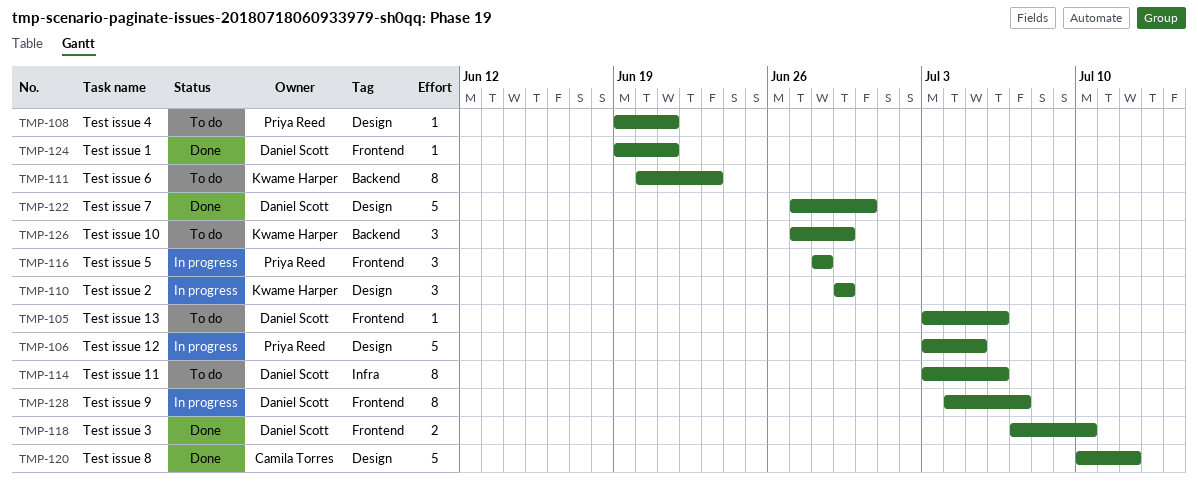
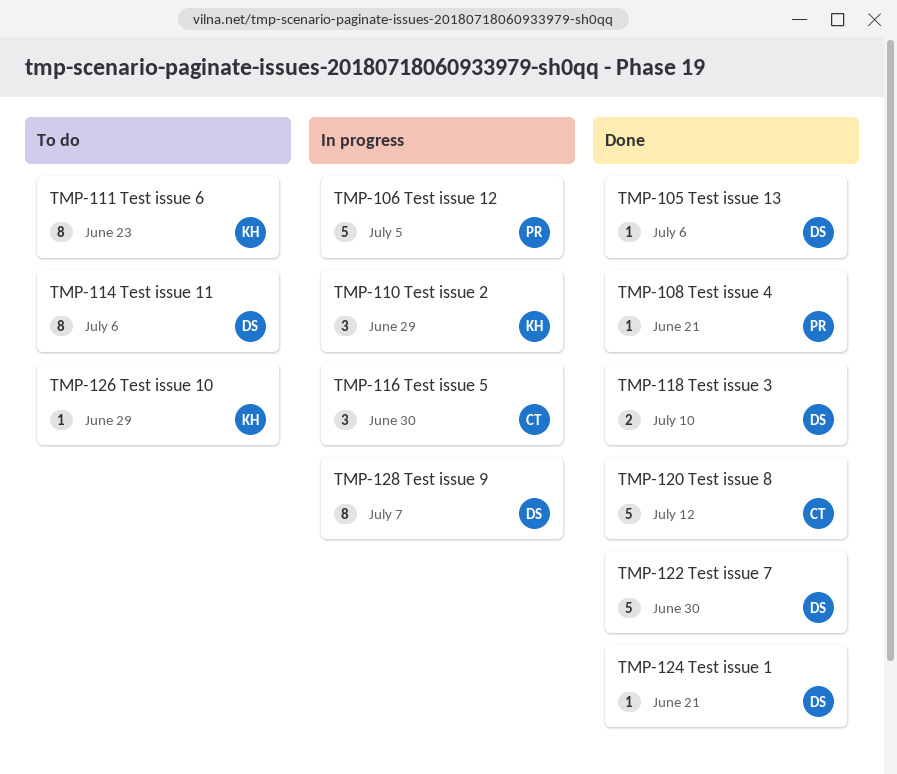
TMP-105, status: To do -> Done
TMP-108, status: To do -> Done
TMP-116, owner: Priya Reed -> Camila Torres
TMP-116, due: Jun 28 -> Jun 30
TMP-126, estimate: 3 -> 1

